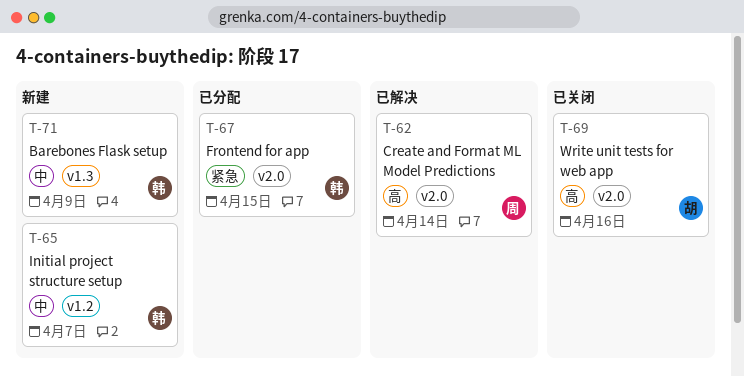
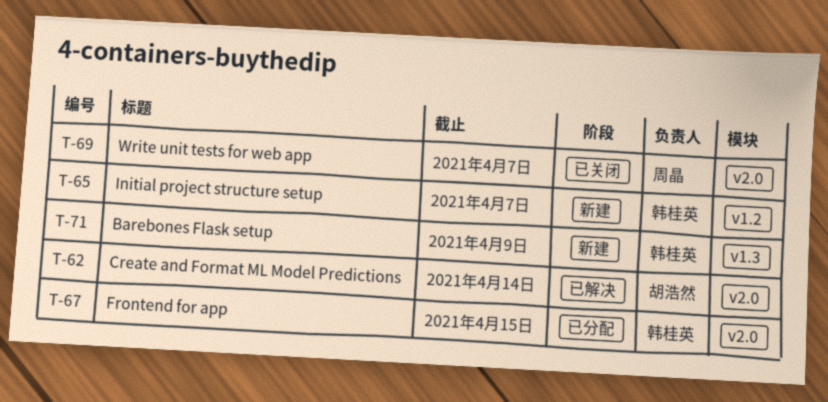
T-62, owner: 周晶 -> 胡浩然
T-69, owner: 胡浩然 -> 周晶
T-69, due: Apr 16 -> Apr 7

